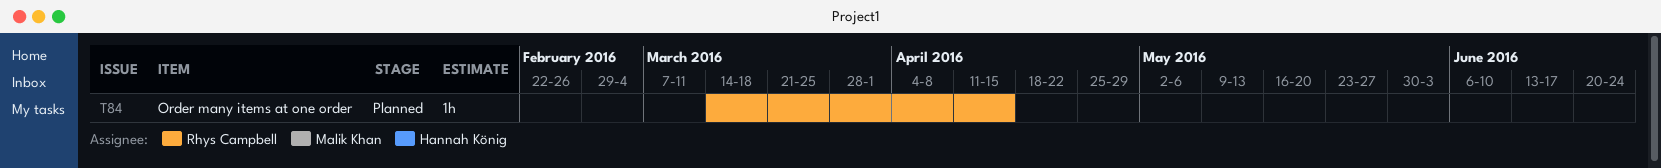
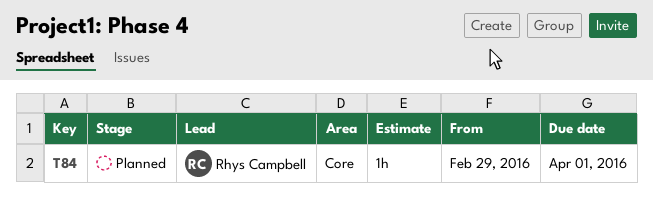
T84, start: Mar 14 -> Feb 29
T84, due: Apr 15 -> Apr 1

